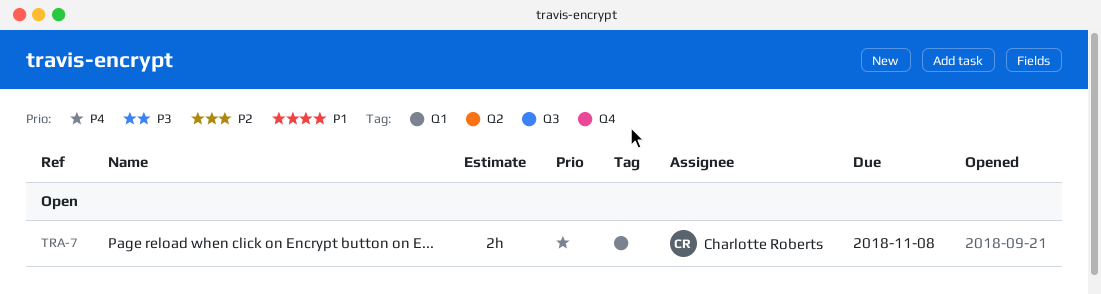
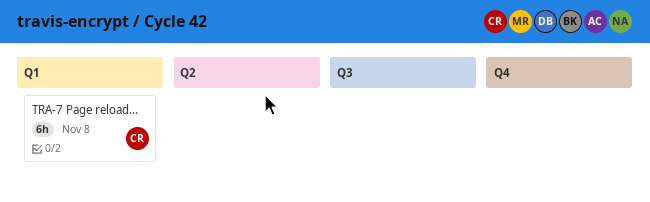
TRA-7, estimate: 2h -> 6h

